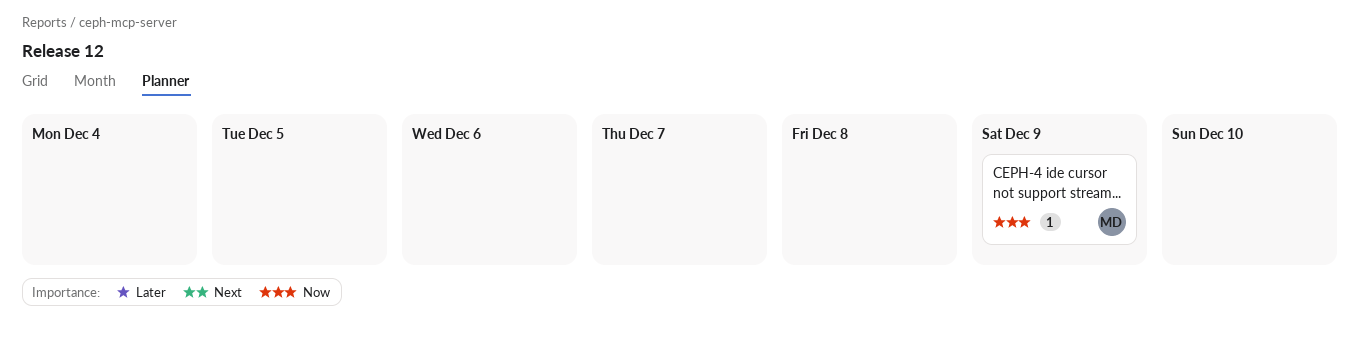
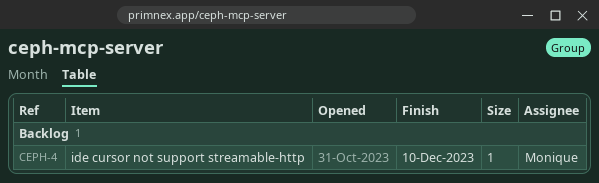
CEPH-4, due: Dec 9 -> Dec 10

